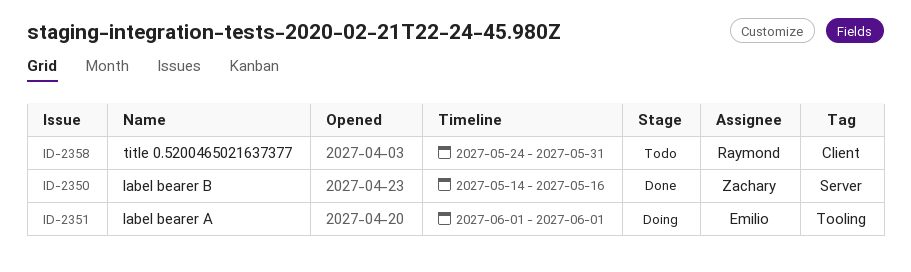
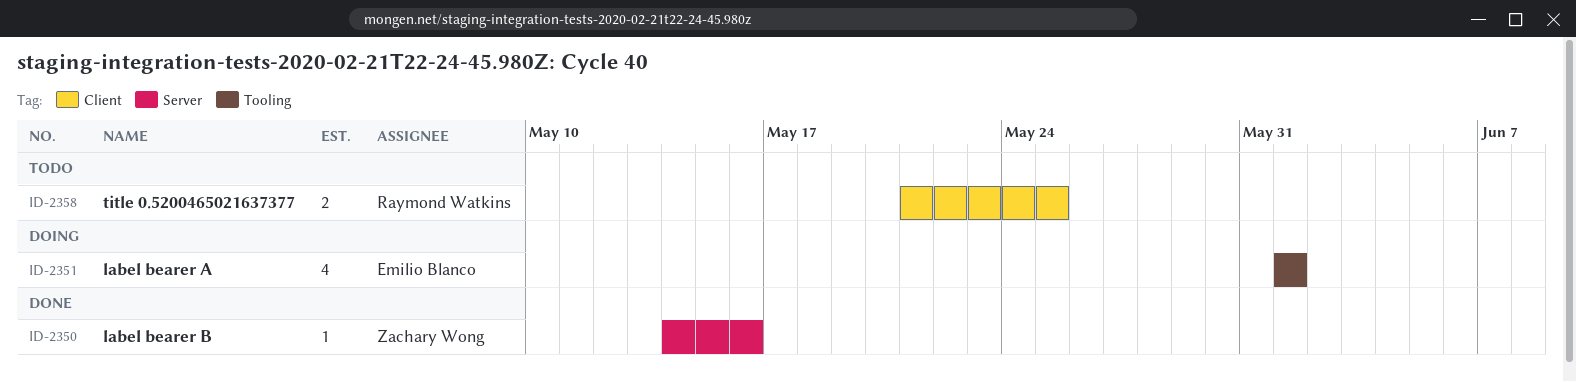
ID-2358, start: May 24 -> May 21
ID-2358, due: May 31 -> May 25

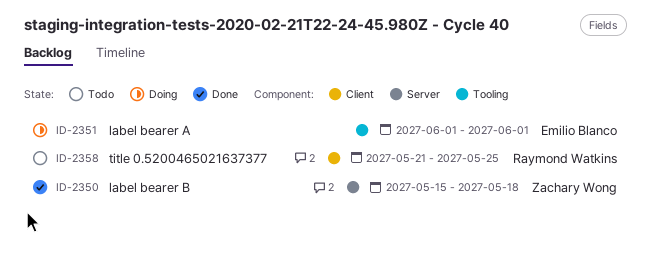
ID-2350, start: May 14 -> May 15
ID-2350, due: May 16 -> May 18

